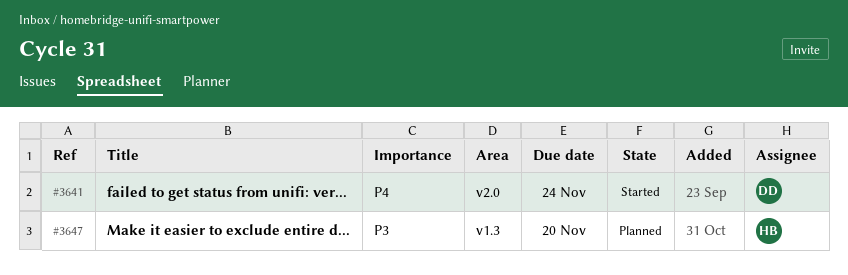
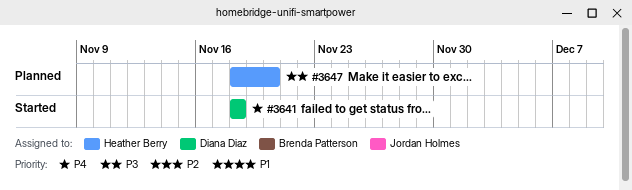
#3641, due: Nov 24 -> Nov 18

